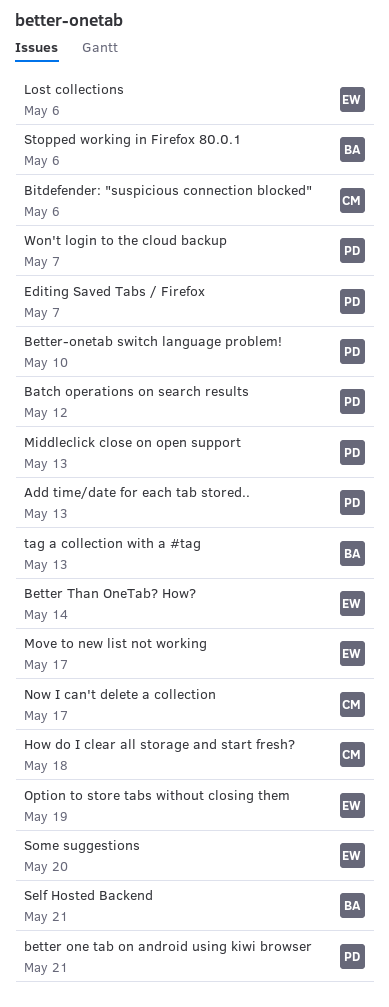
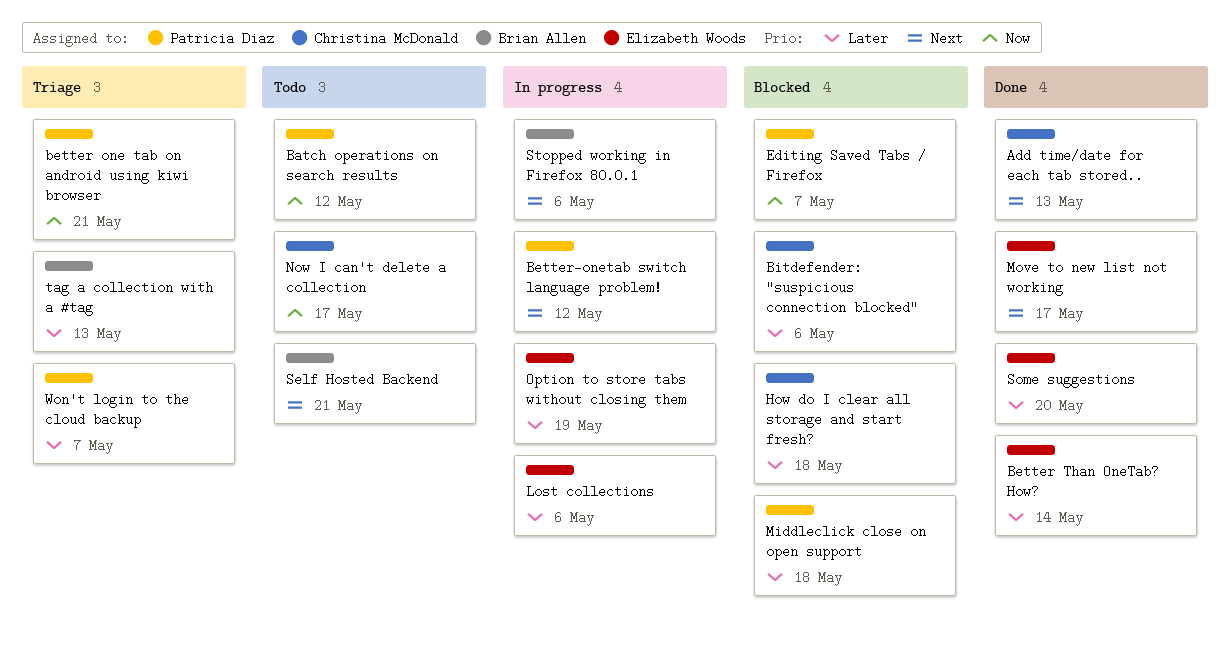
Add time/date for each tab stored.., owner: Patricia Diaz -> Christina McDonald
Better-onetab switch language problem!, due: May 10 -> May 12
Middleclick close on open support, due: May 13 -> May 18

